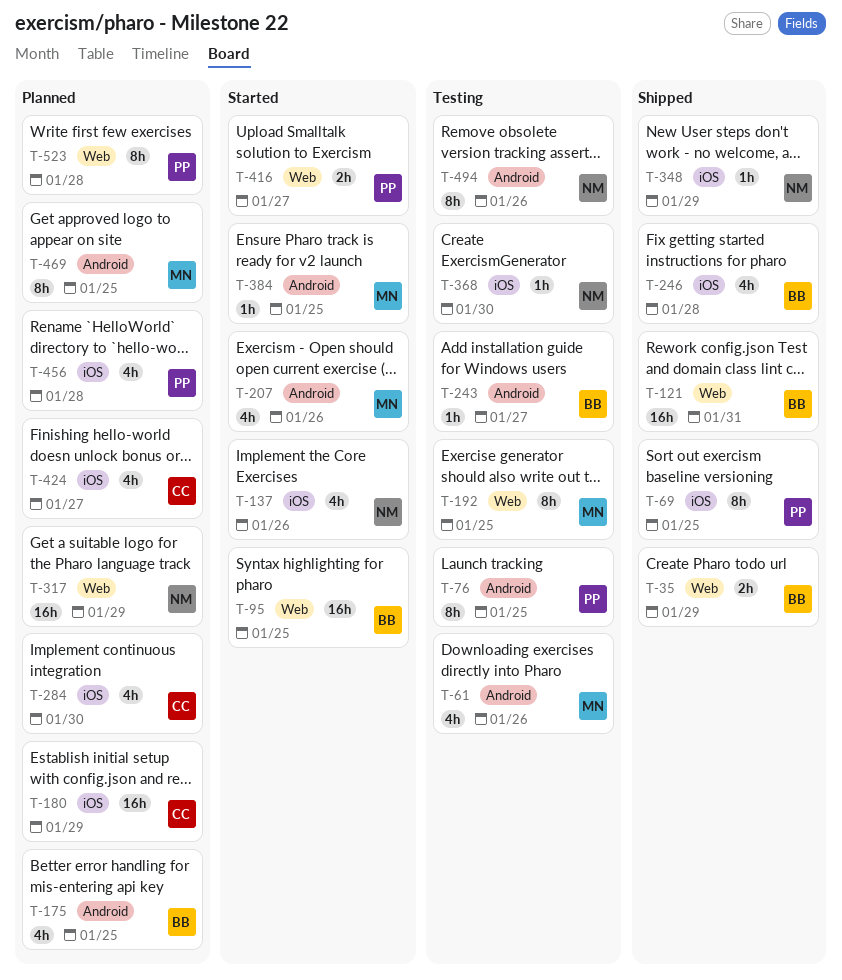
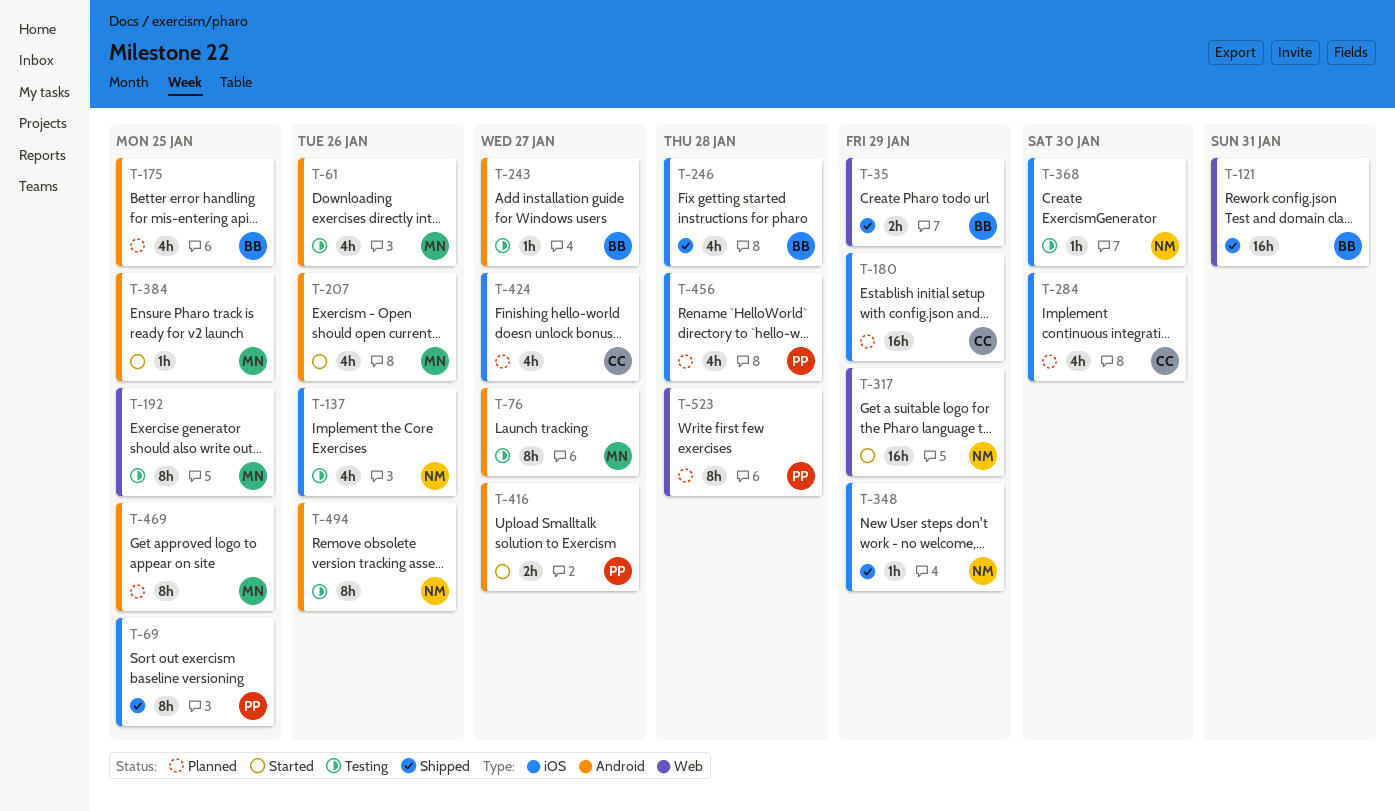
T-76, owner: PP -> MN
T-76, due: Jan 25 -> Jan 27
T-95: present -> none
T-137, status: Started -> Testing
T-317, status: Planned -> Started
T-416, label: Web -> Android

